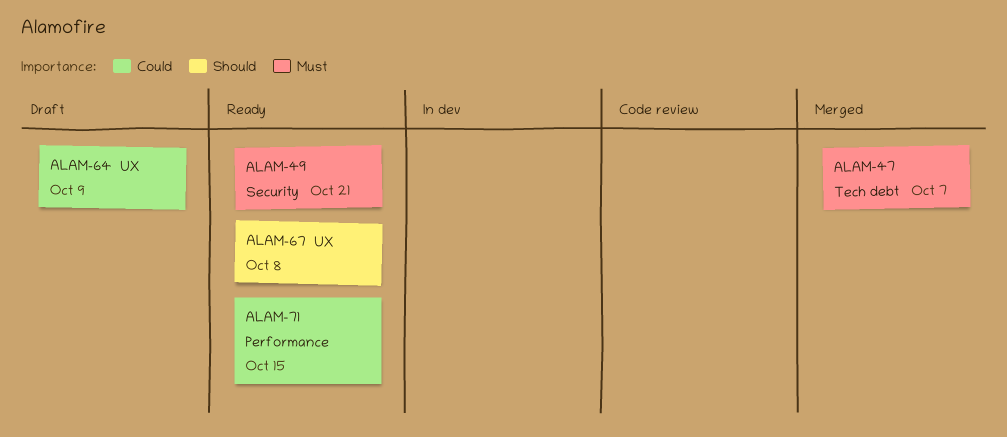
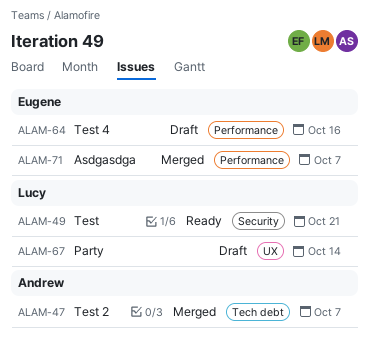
ALAM-64, label: UX -> Performance
ALAM-64, due: Oct 9 -> Oct 16
ALAM-67, status: Ready -> Draft
ALAM-67, due: Oct 8 -> Oct 14
ALAM-71, status: Ready -> Merged
ALAM-71, due: Oct 15 -> Oct 7

